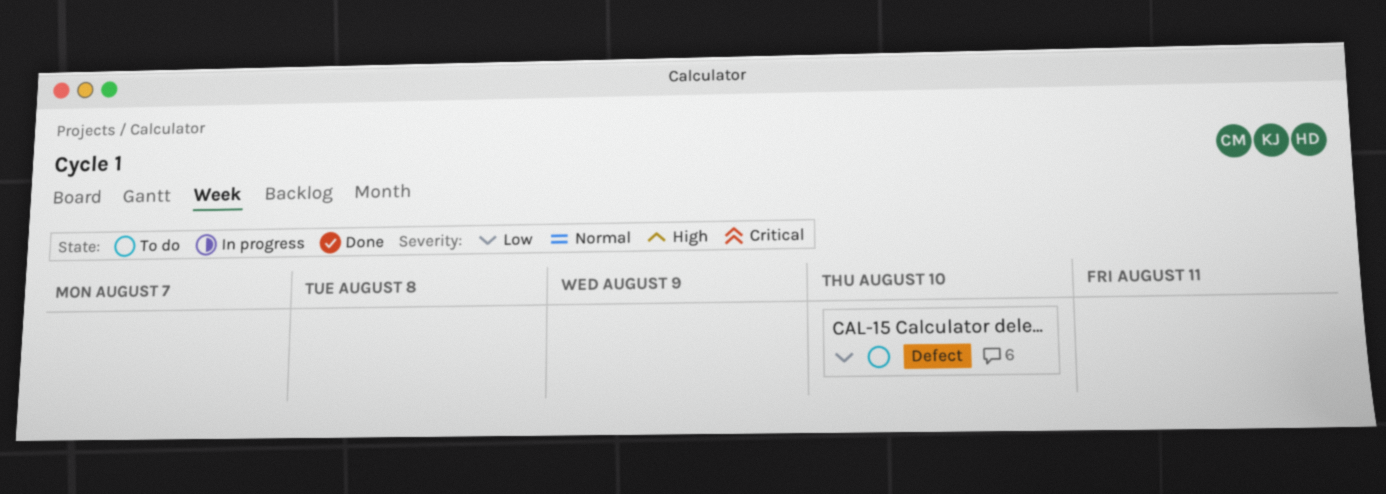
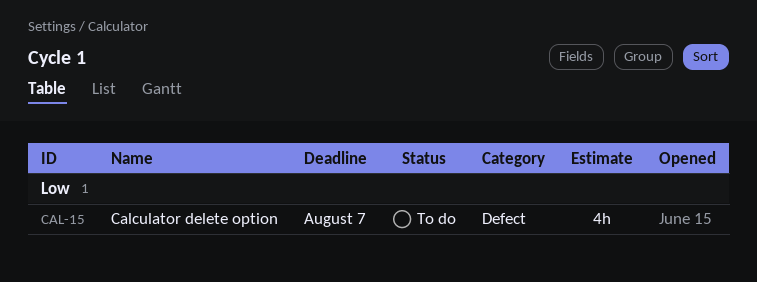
CAL-15, due: Aug 10 -> Aug 7

